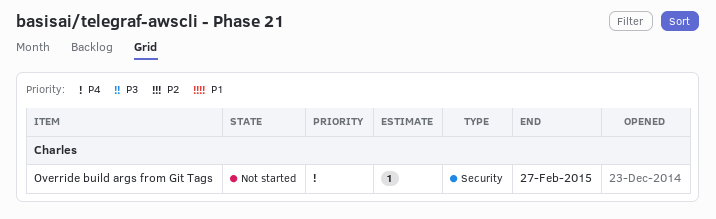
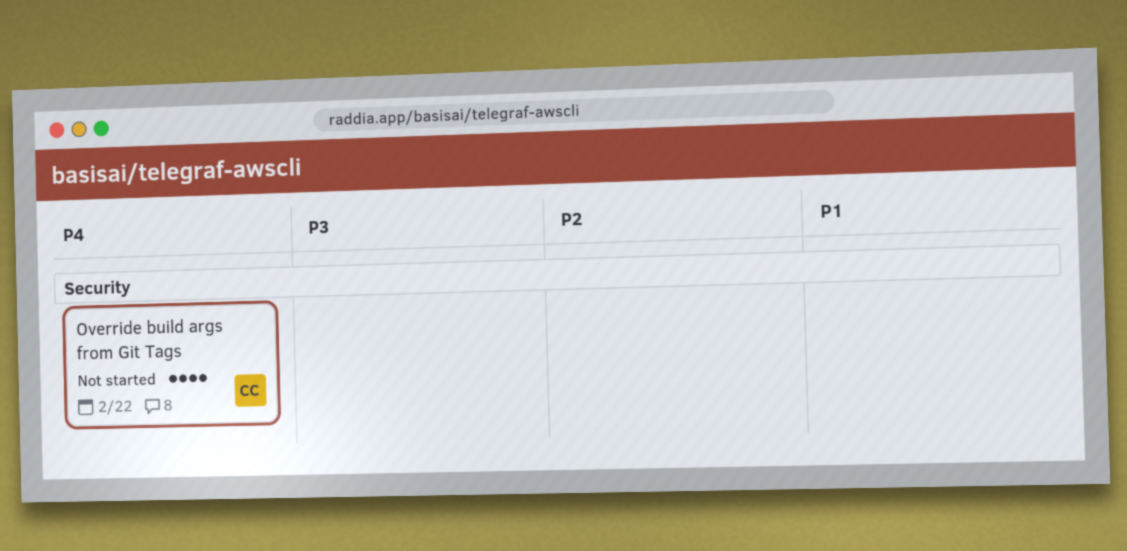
Override build args from Git Tags, estimate: 1 -> 4
Override build args from Git Tags, due: Feb 27 -> Feb 22

